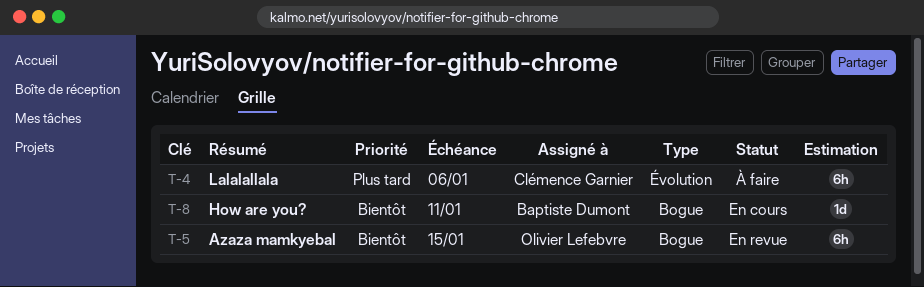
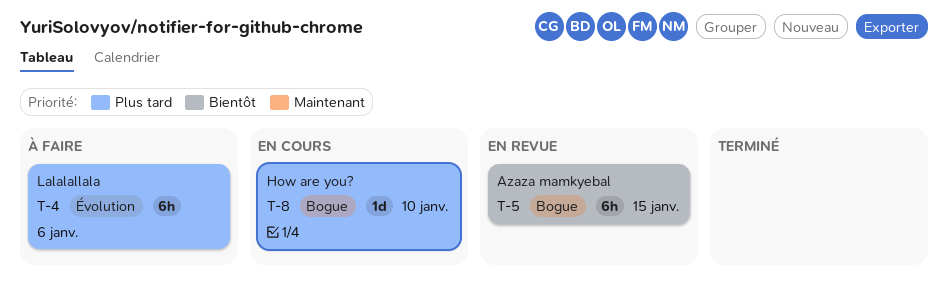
T-8, priority: Bientôt -> Plus tard
T-8, due: Jan 11 -> Jan 10

